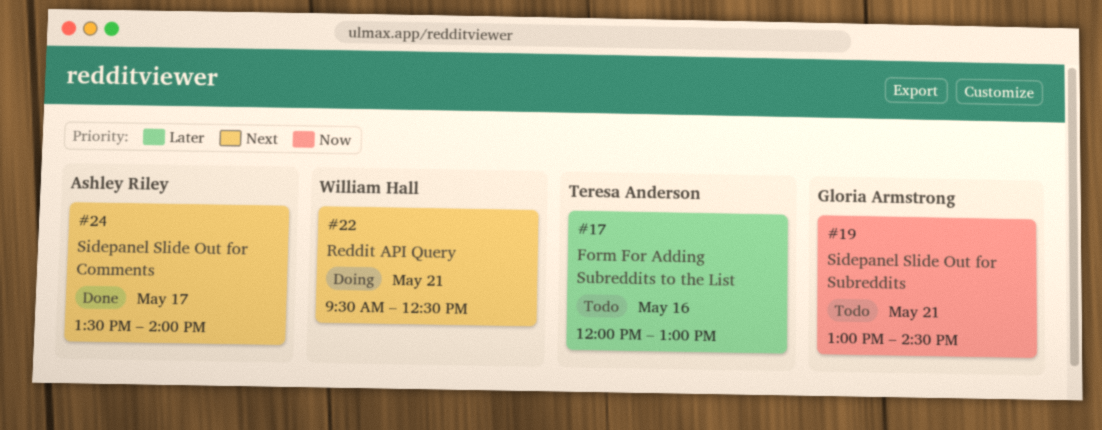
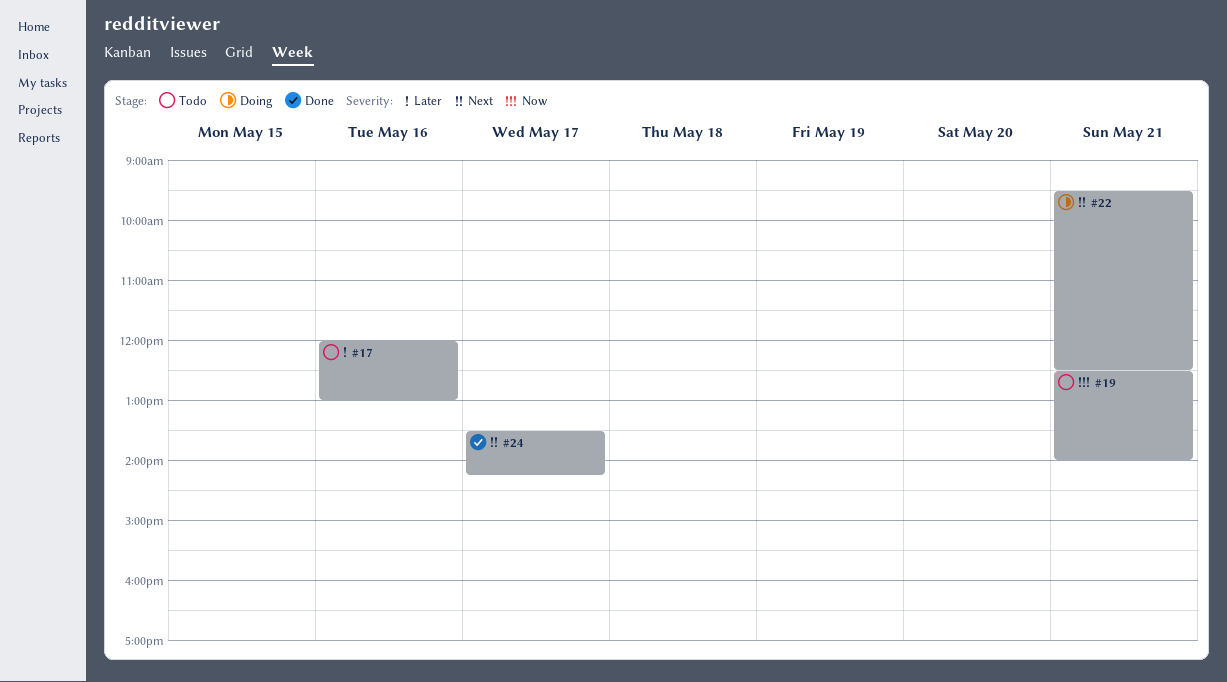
#19, begins: 13:00 -> 12:30
#19, ends: 14:30 -> 14:00
#24, ends: 14:00 -> 14:15

